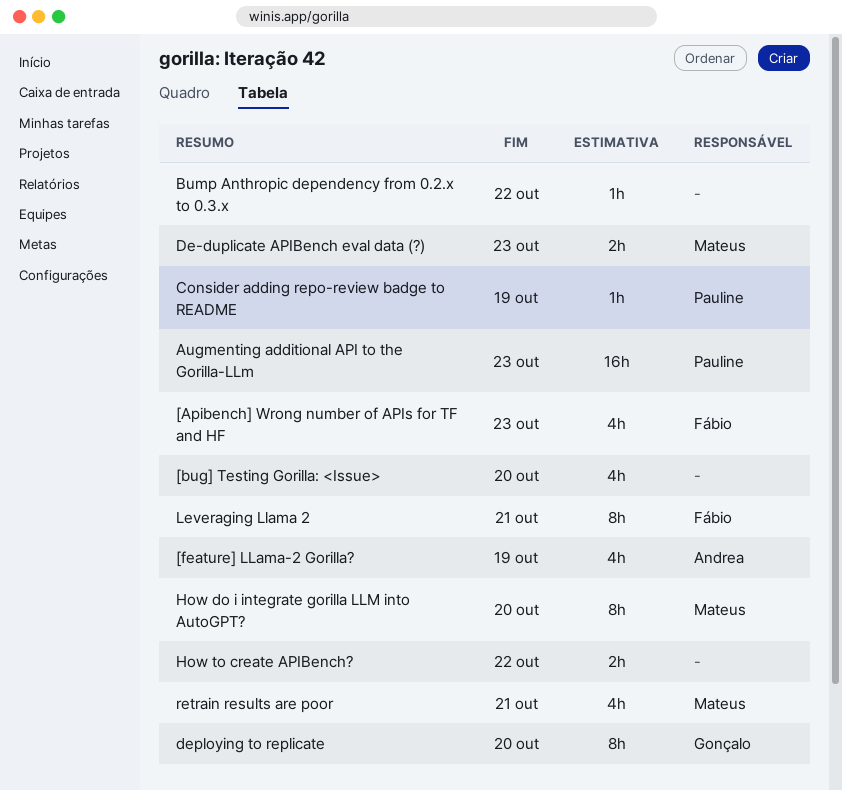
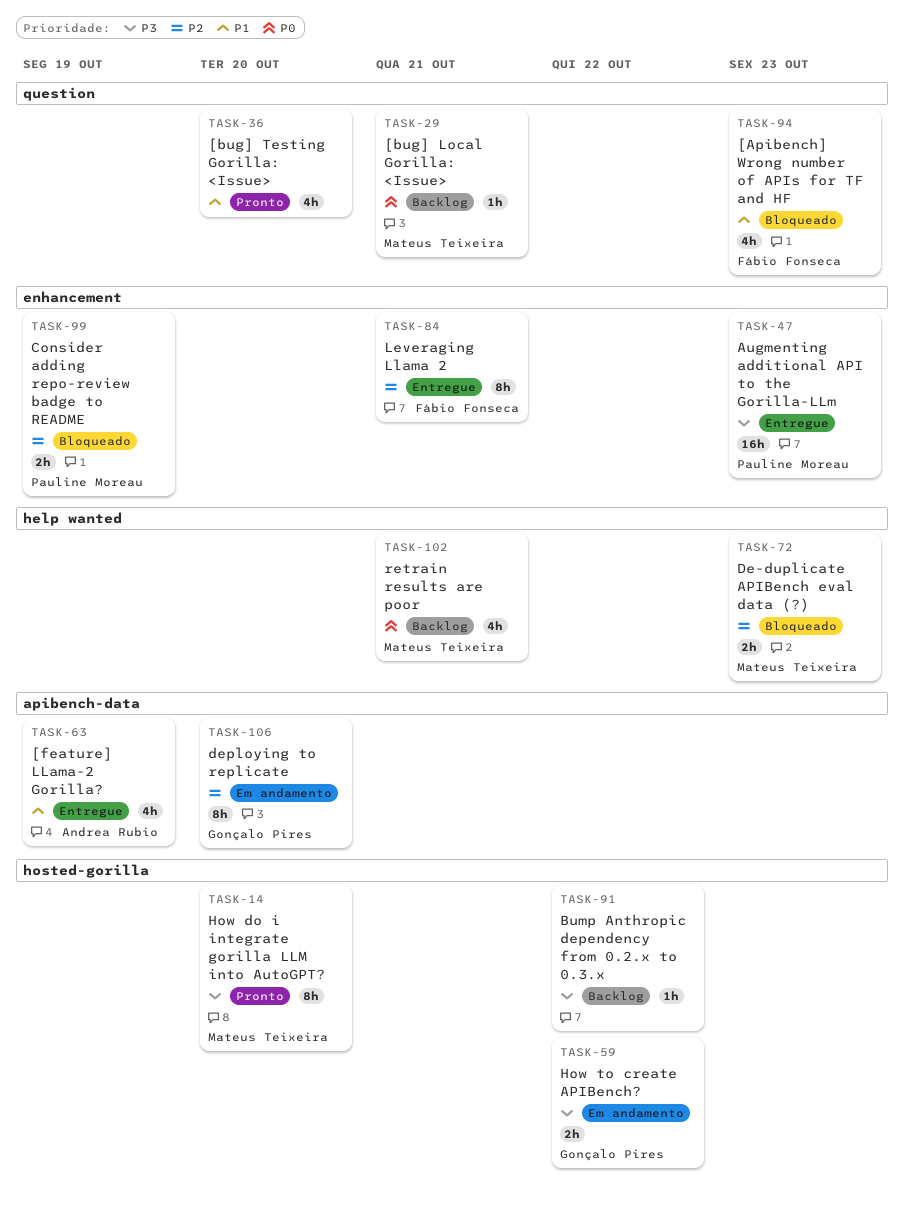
[bug] Local Gorilla: <Issue>: none -> present
Consider adding repo-review badge to README, estimate: 1h -> 2h
How to create APIBench?, owner: none -> Gonçalo Pires

